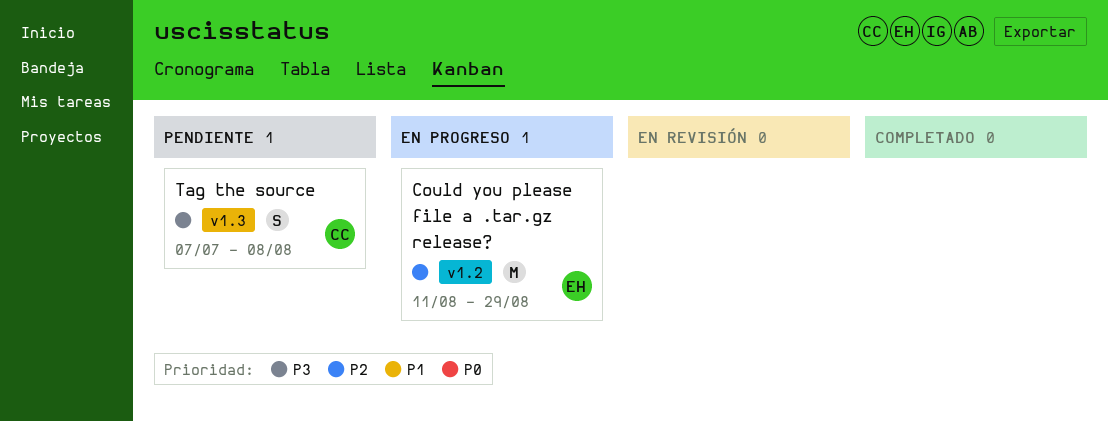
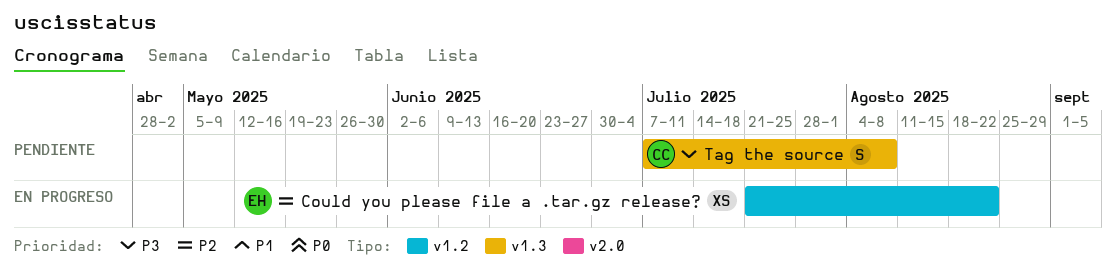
Could you please file a .tar.gz release?, estimate: M -> XS
Could you please file a .tar.gz release?, start: Aug 11 -> Jul 21
Could you please file a .tar.gz release?, due: Aug 29 -> Aug 22

